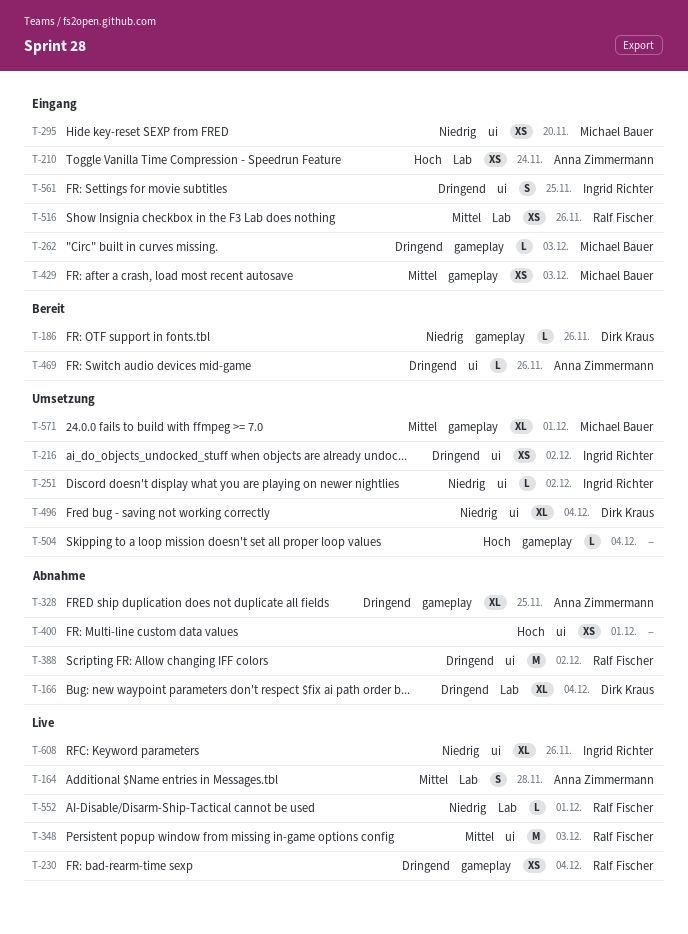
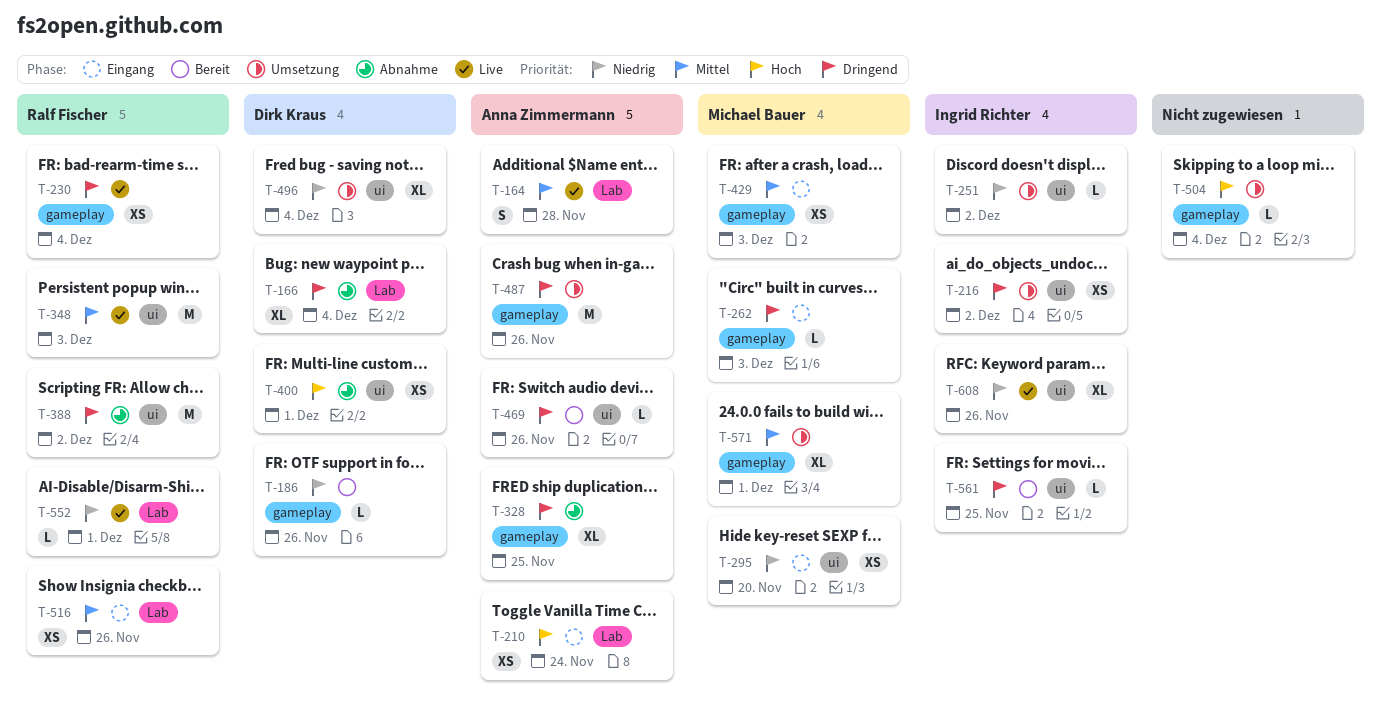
T-400, owner: none -> Dirk Kraus
T-487: none -> present
T-561, status: Eingang -> Bereit
T-561, estimate: S -> L

